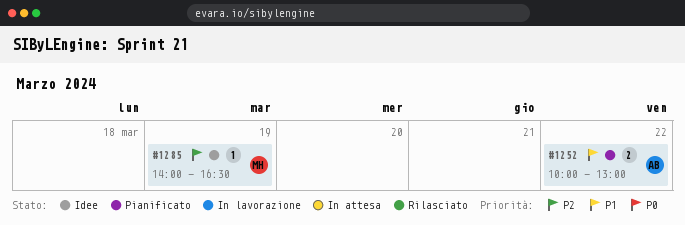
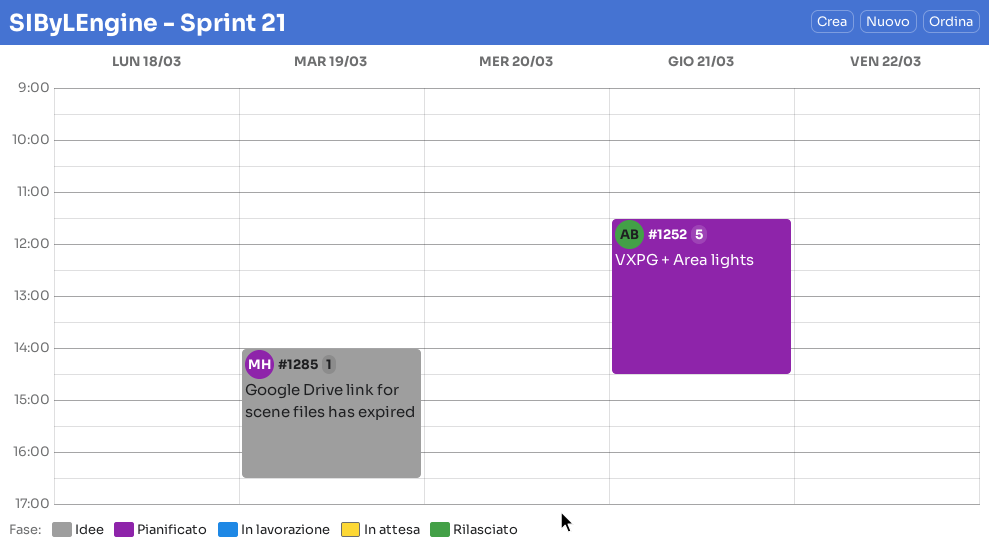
#1252, estimate: 2 -> 5
#1252, day: Mar 22 -> Mar 21
#1252, begins: 10:00 -> 11:30
#1252, ends: 13:00 -> 14:30

